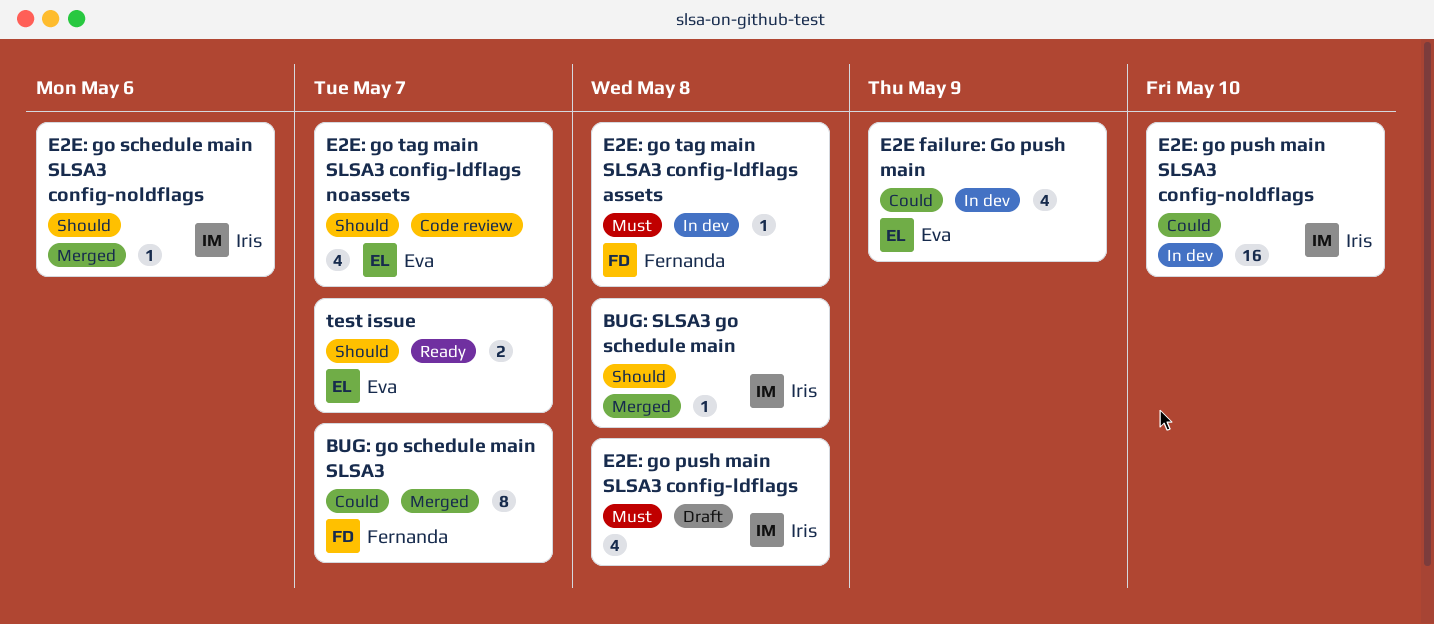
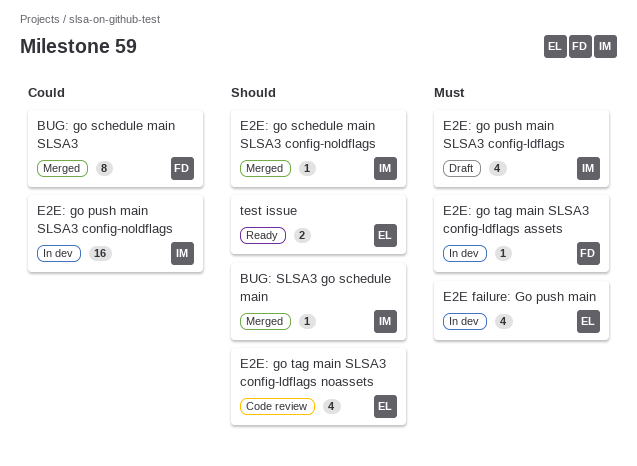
E2E failure: Go push main, priority: Could -> Must

